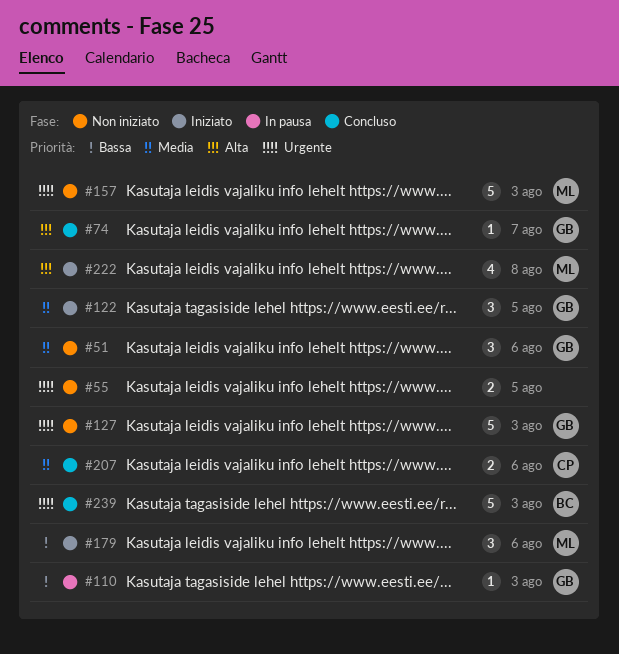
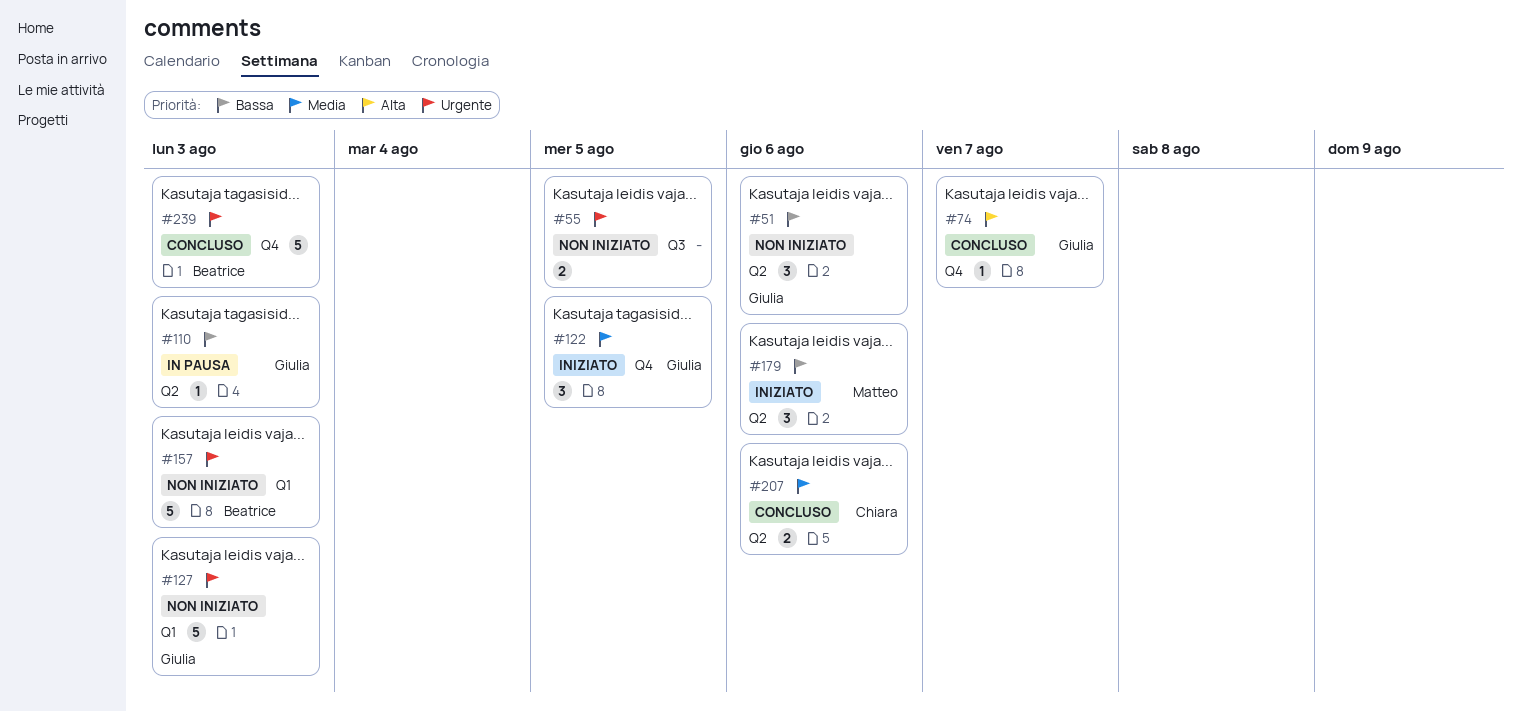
#51, priority: Media -> Bassa
#157, owner: Matteo -> Beatrice
#222: present -> none

